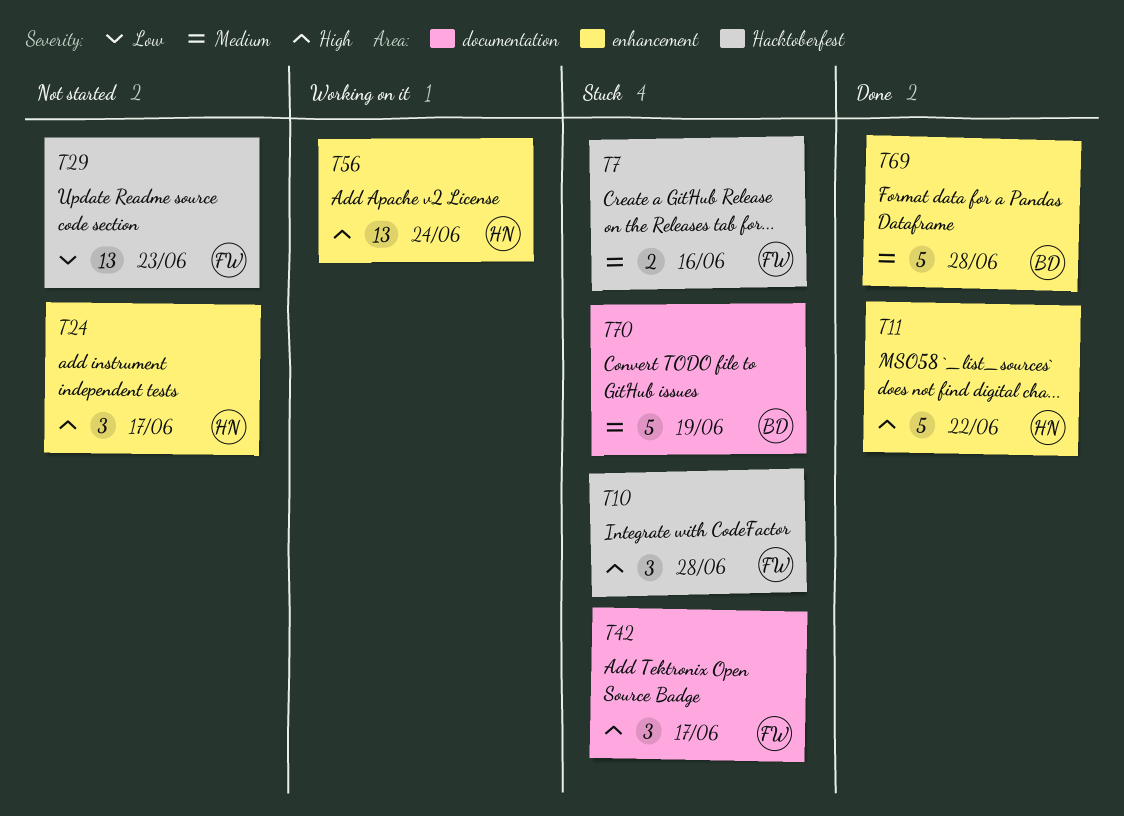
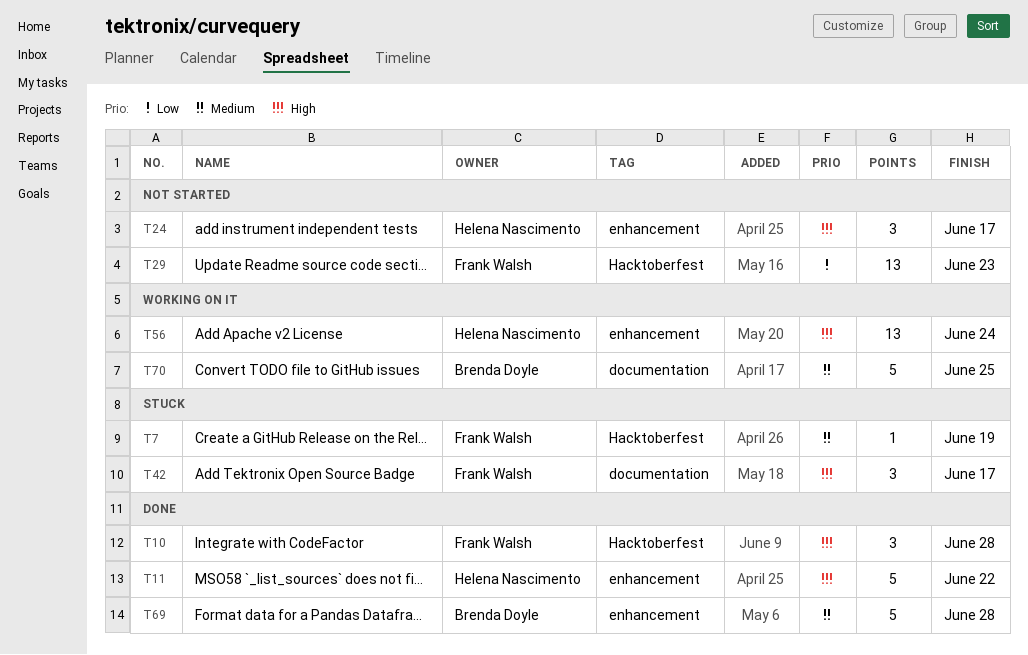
T7, estimate: 2 -> 1
T7, due: Jun 16 -> Jun 19
T10, status: Stuck -> Done
T70, status: Stuck -> Working on it
T70, due: Jun 19 -> Jun 25

